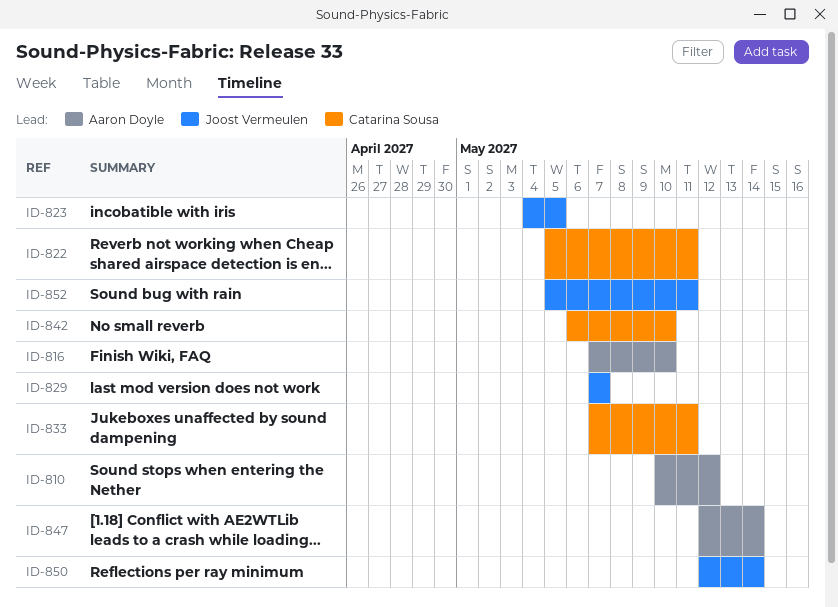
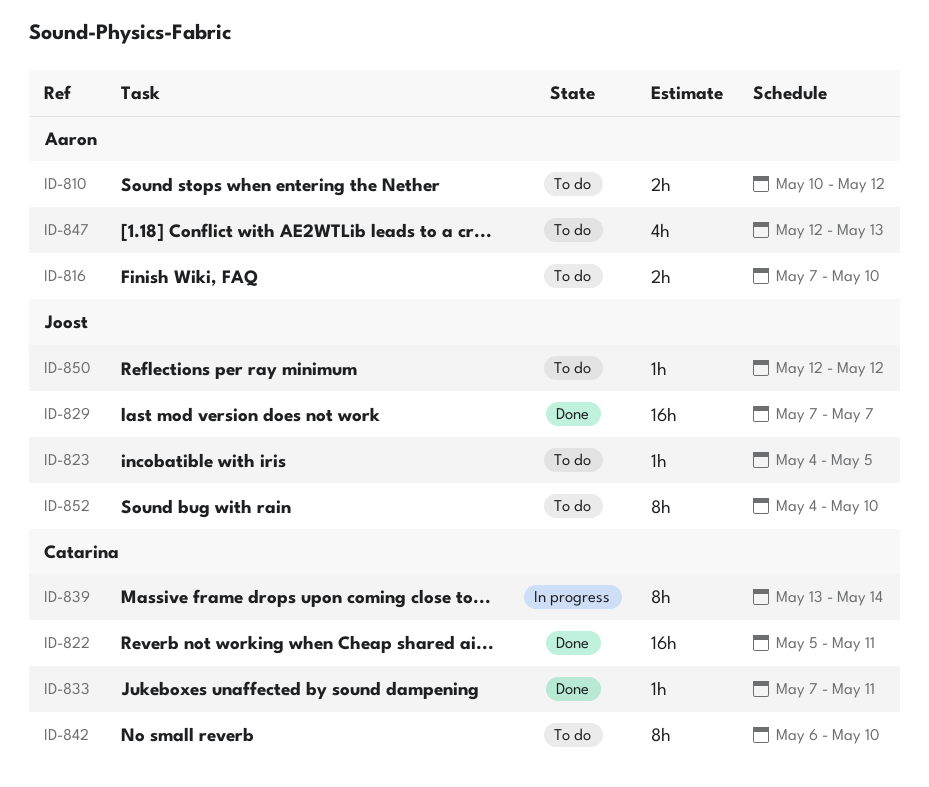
ID-839: none -> present
ID-847, due: May 14 -> May 13
ID-850, due: May 14 -> May 12
ID-852, start: May 5 -> May 4
ID-852, due: May 11 -> May 10

